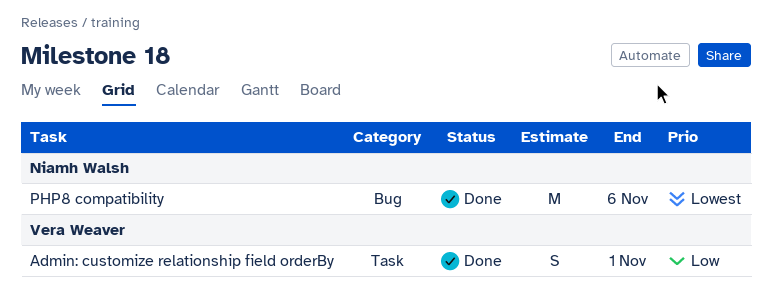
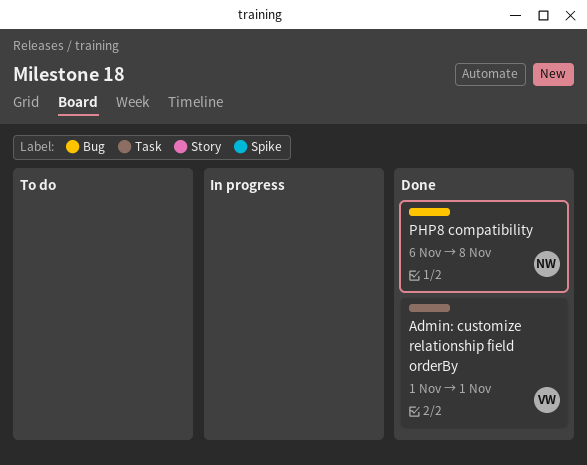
PHP8 compatibility, due: Nov 6 -> Nov 8

